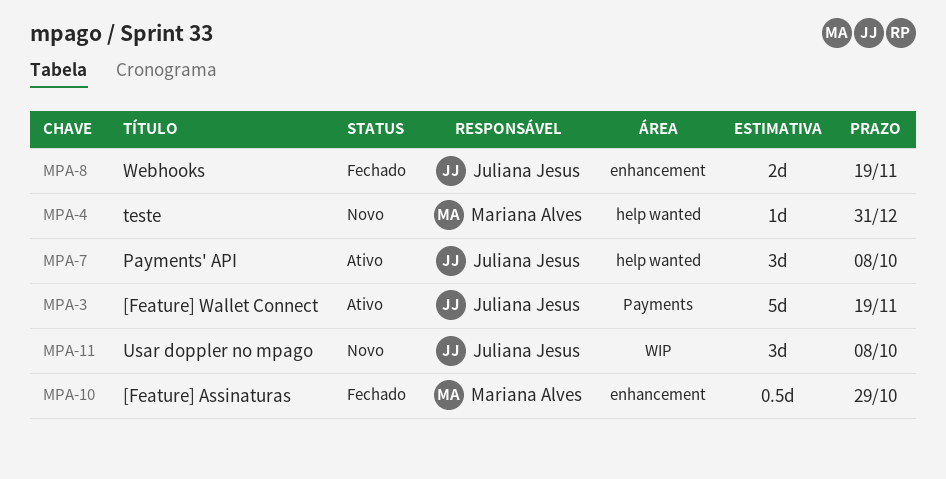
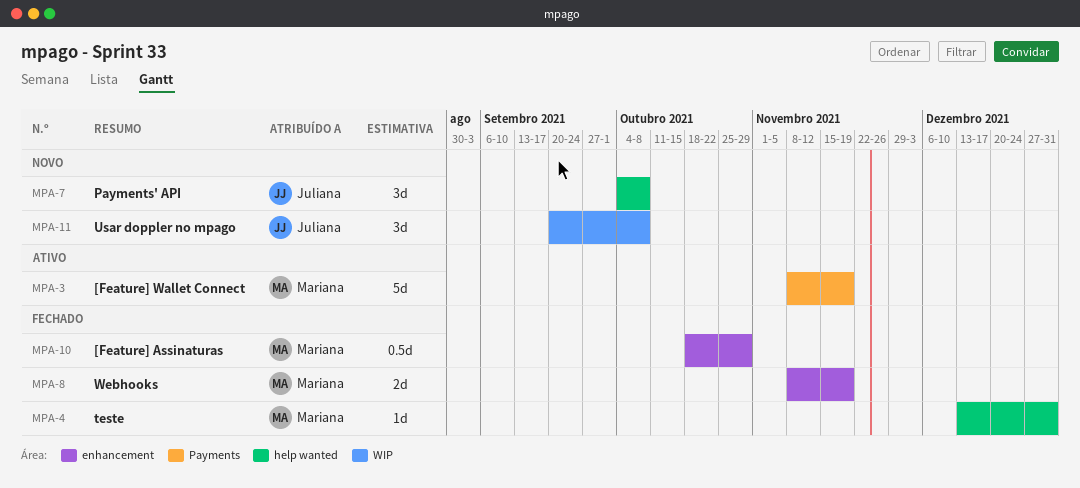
MPA-3, owner: Juliana Jesus -> Mariana Alves
MPA-4, status: Novo -> Fechado
MPA-7, status: Ativo -> Novo
MPA-8, owner: Juliana Jesus -> Mariana Alves

